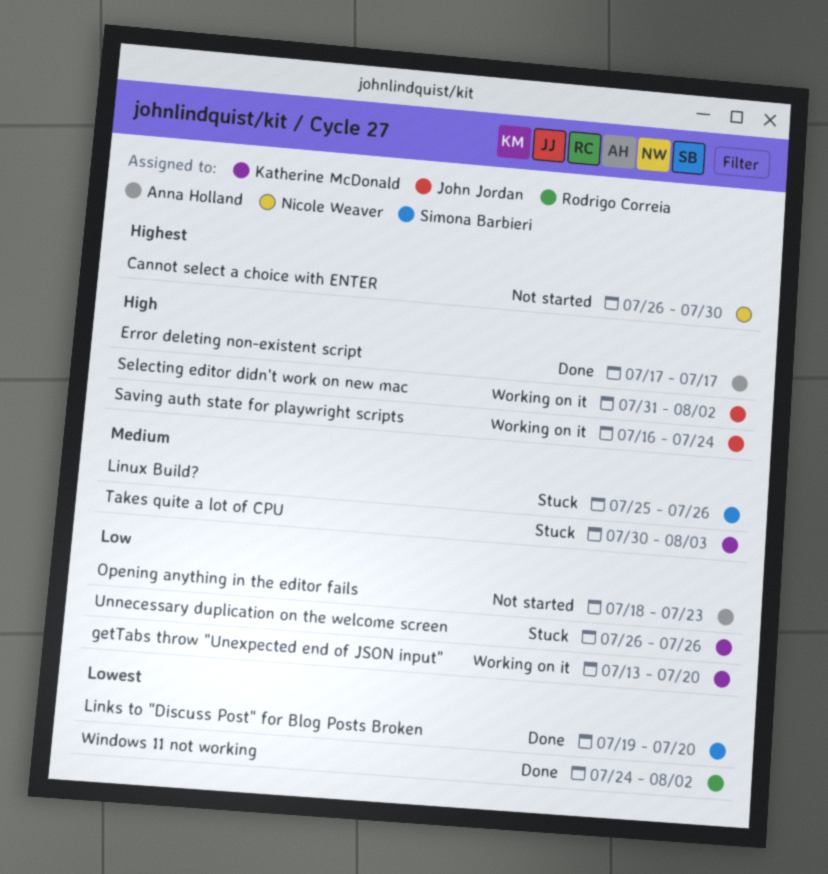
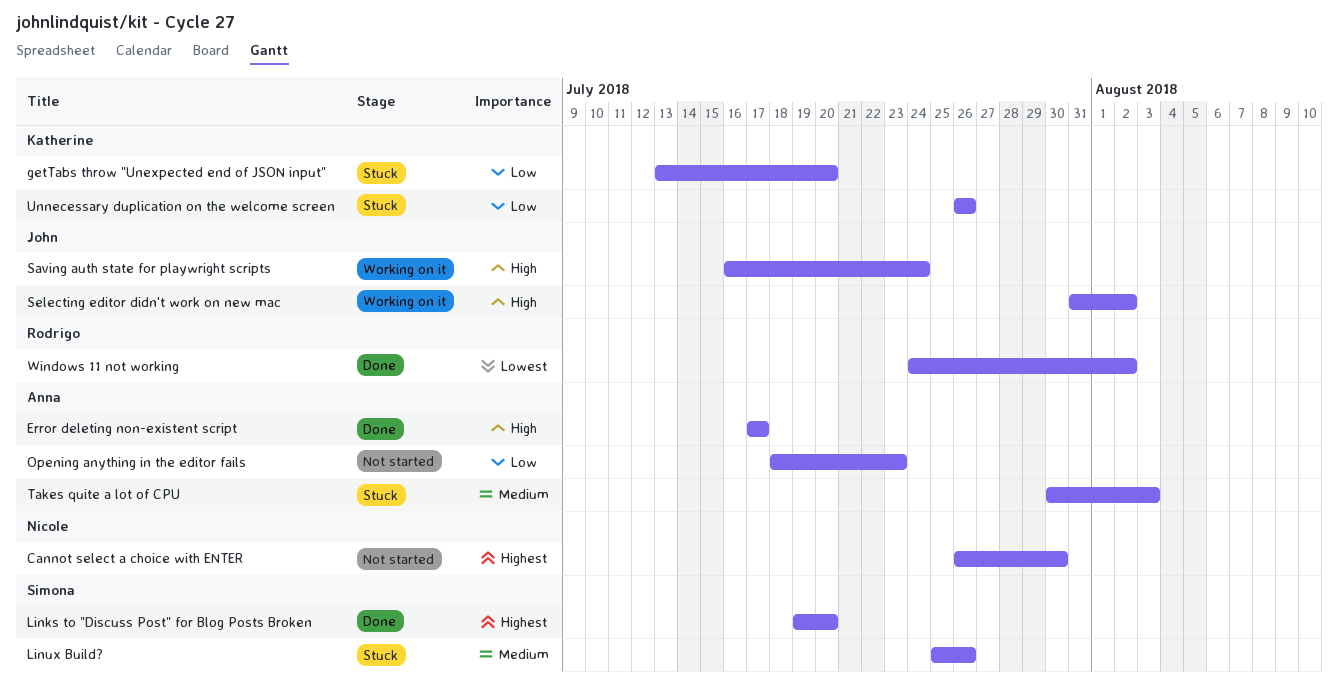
getTabs throw "Unexpected end of JSON input", status: Working on it -> Stuck
Links to "Discuss Post" for Blog Posts Broken, priority: Lowest -> Highest
Takes quite a lot of CPU, owner: Katherine McDonald -> Anna Holland

